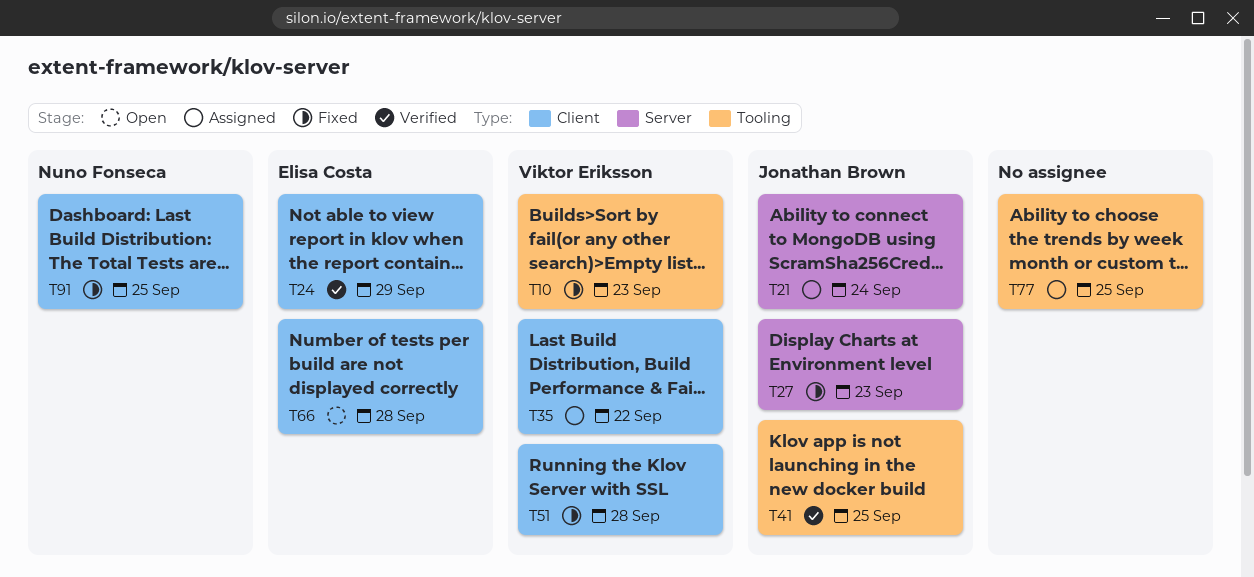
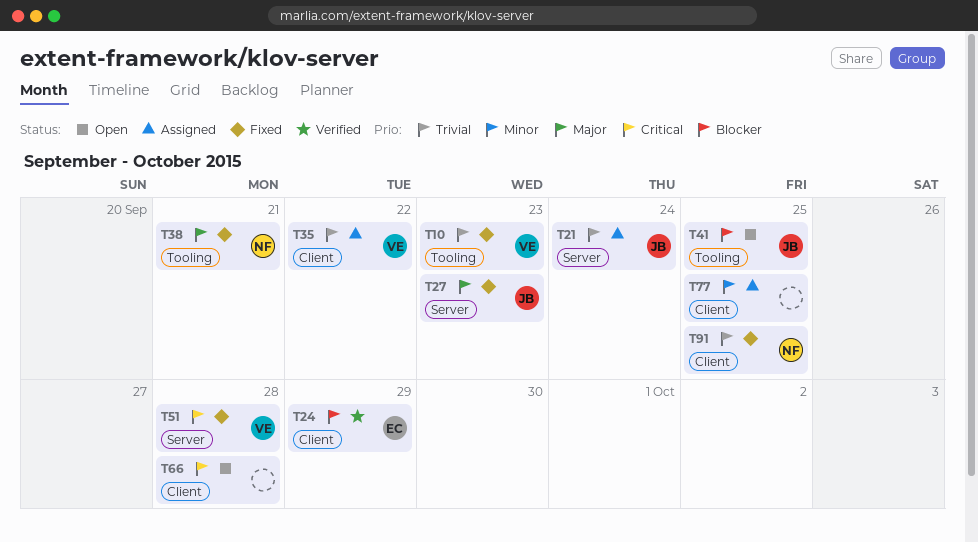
T38: none -> present
T41, status: Verified -> Open
T51, label: Client -> Server
T66, owner: Elisa Costa -> none
T77, label: Tooling -> Client

